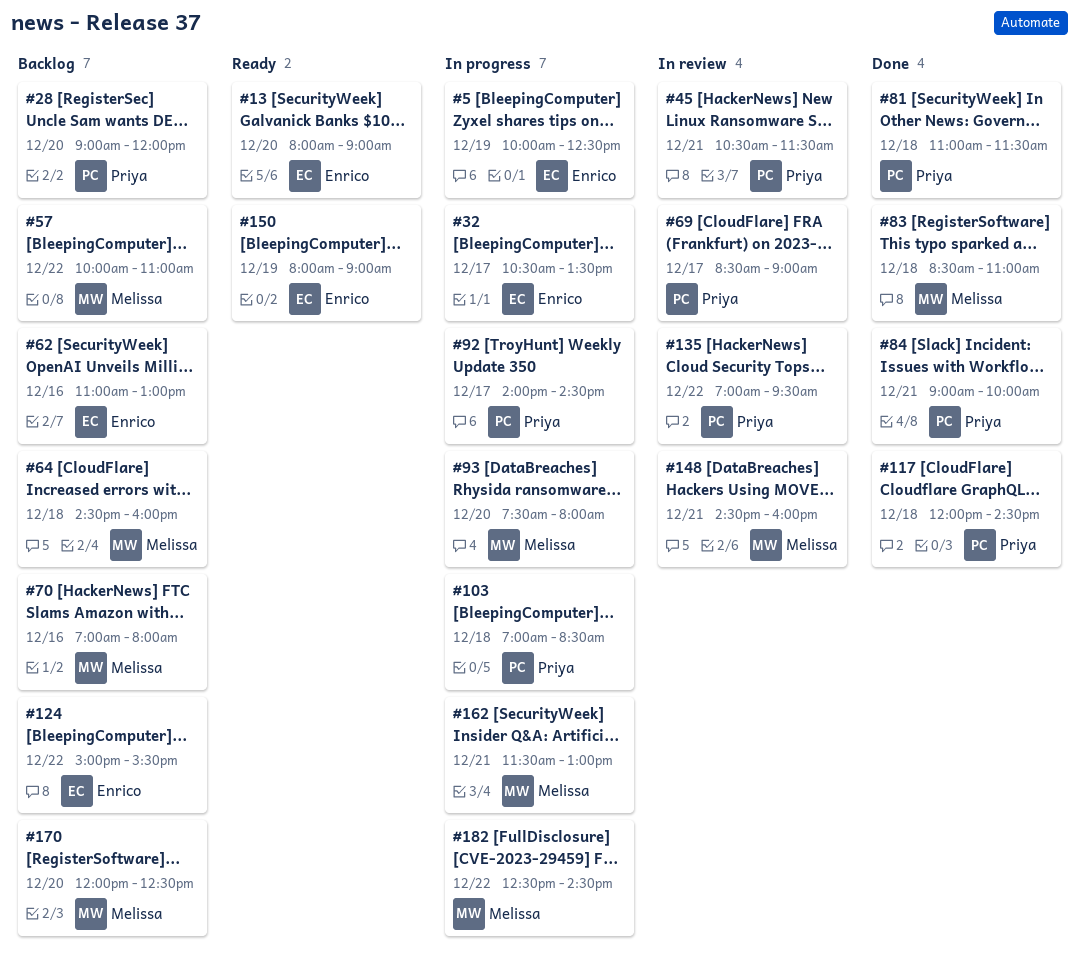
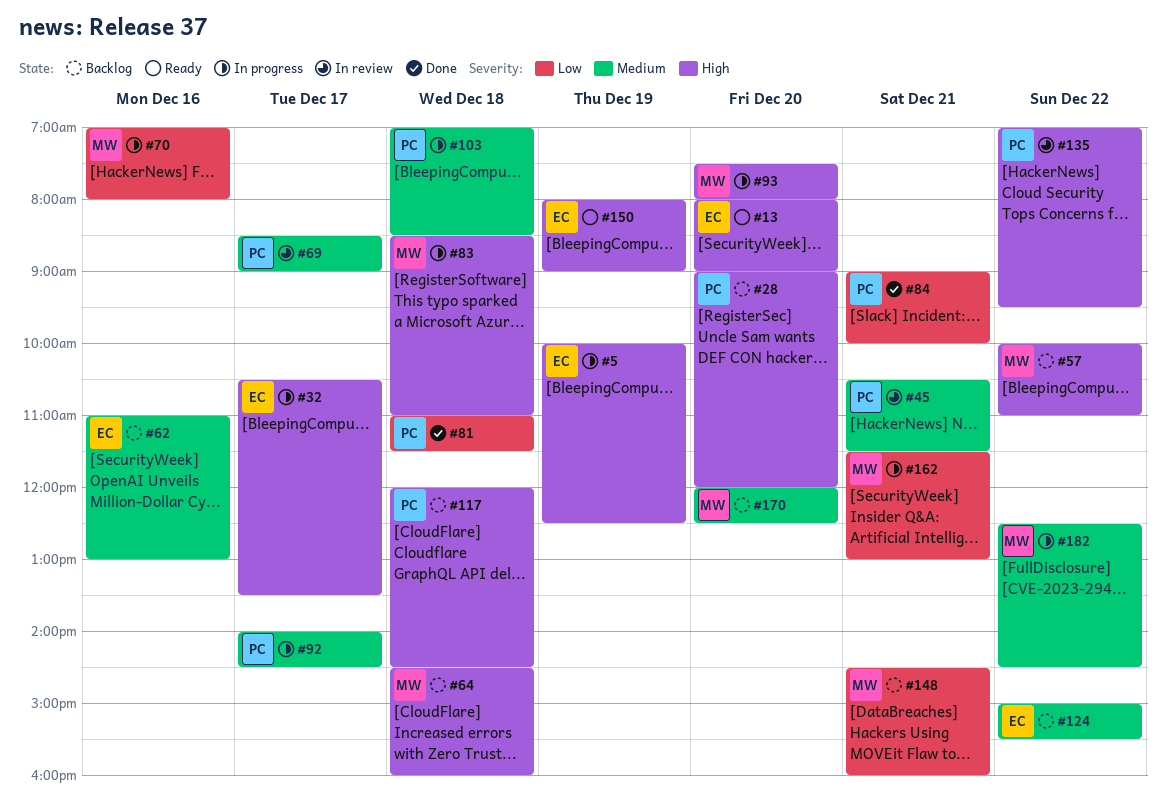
#70, status: Backlog -> In progress
#83, status: Done -> In progress
#117, status: Done -> Backlog
#148, status: In review -> Backlog

